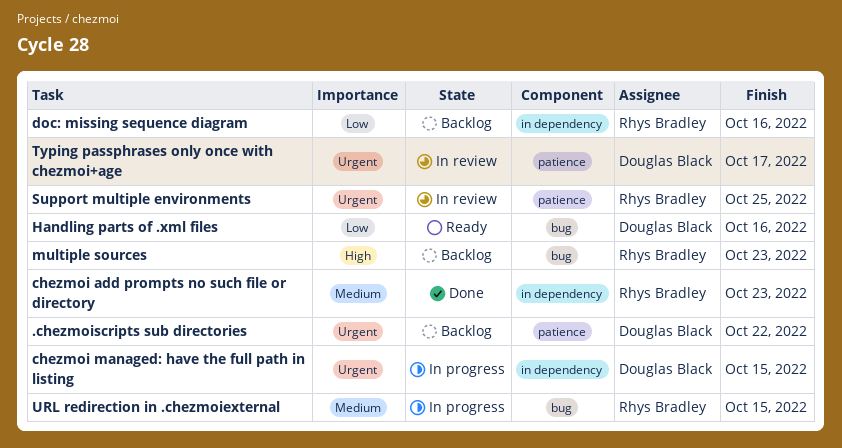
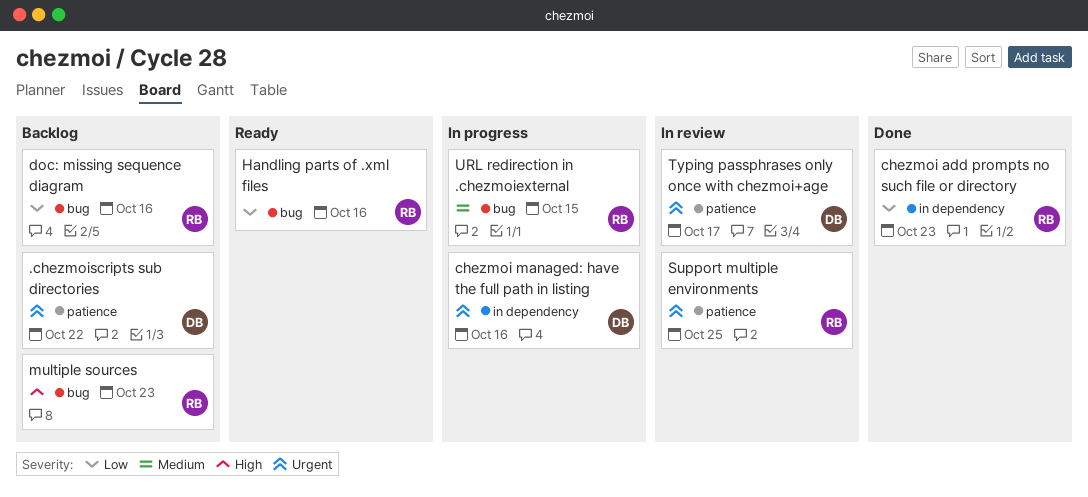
chezmoi add prompts no such file or directory, priority: Medium -> Low
chezmoi managed: have the full path in listing, due: Oct 15 -> Oct 16
doc: missing sequence diagram, label: in dependency -> bug
Handling parts of .xml files, owner: Douglas Black -> Rhys Bradley

